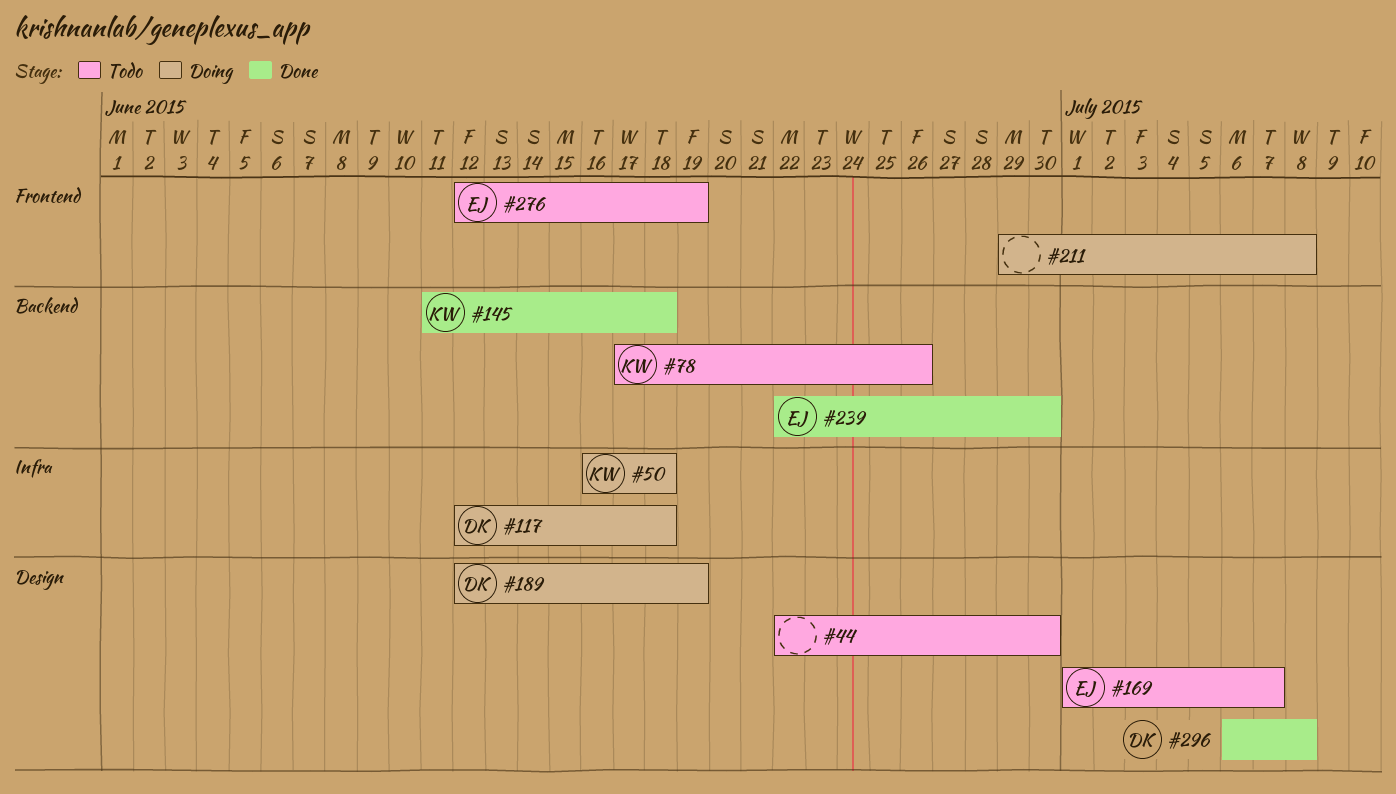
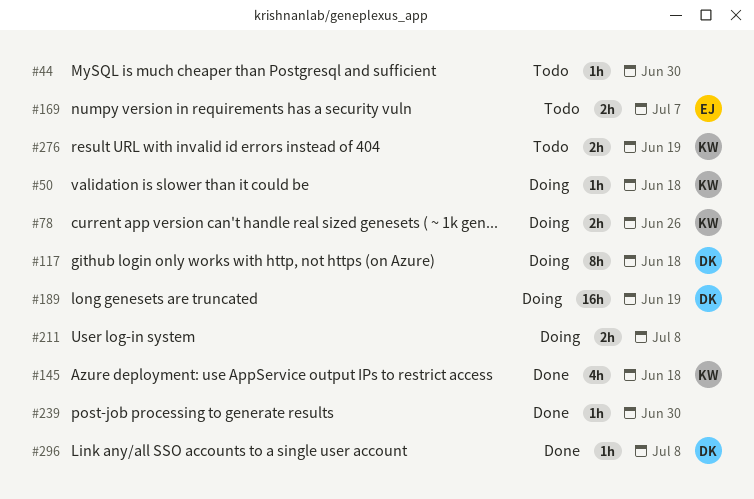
#78, status: Todo -> Doing
#239, owner: EJ -> none
#276, owner: EJ -> KW

